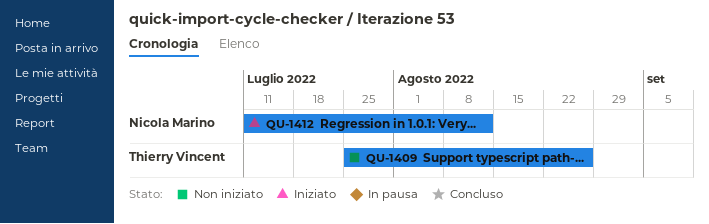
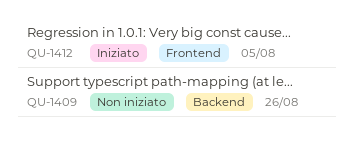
QU-1412, due: Aug 12 -> Aug 5

